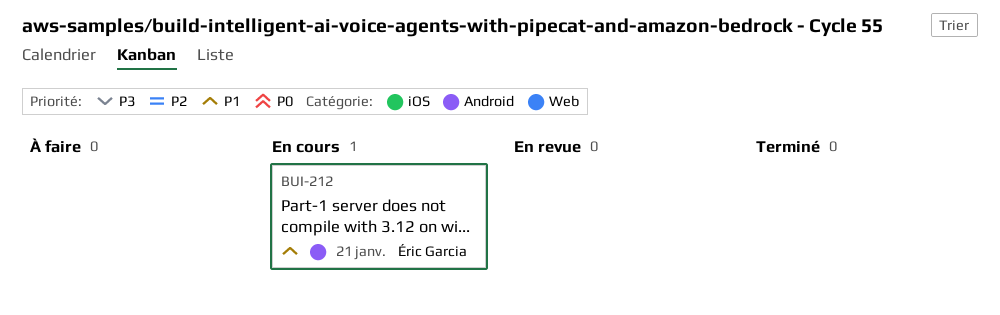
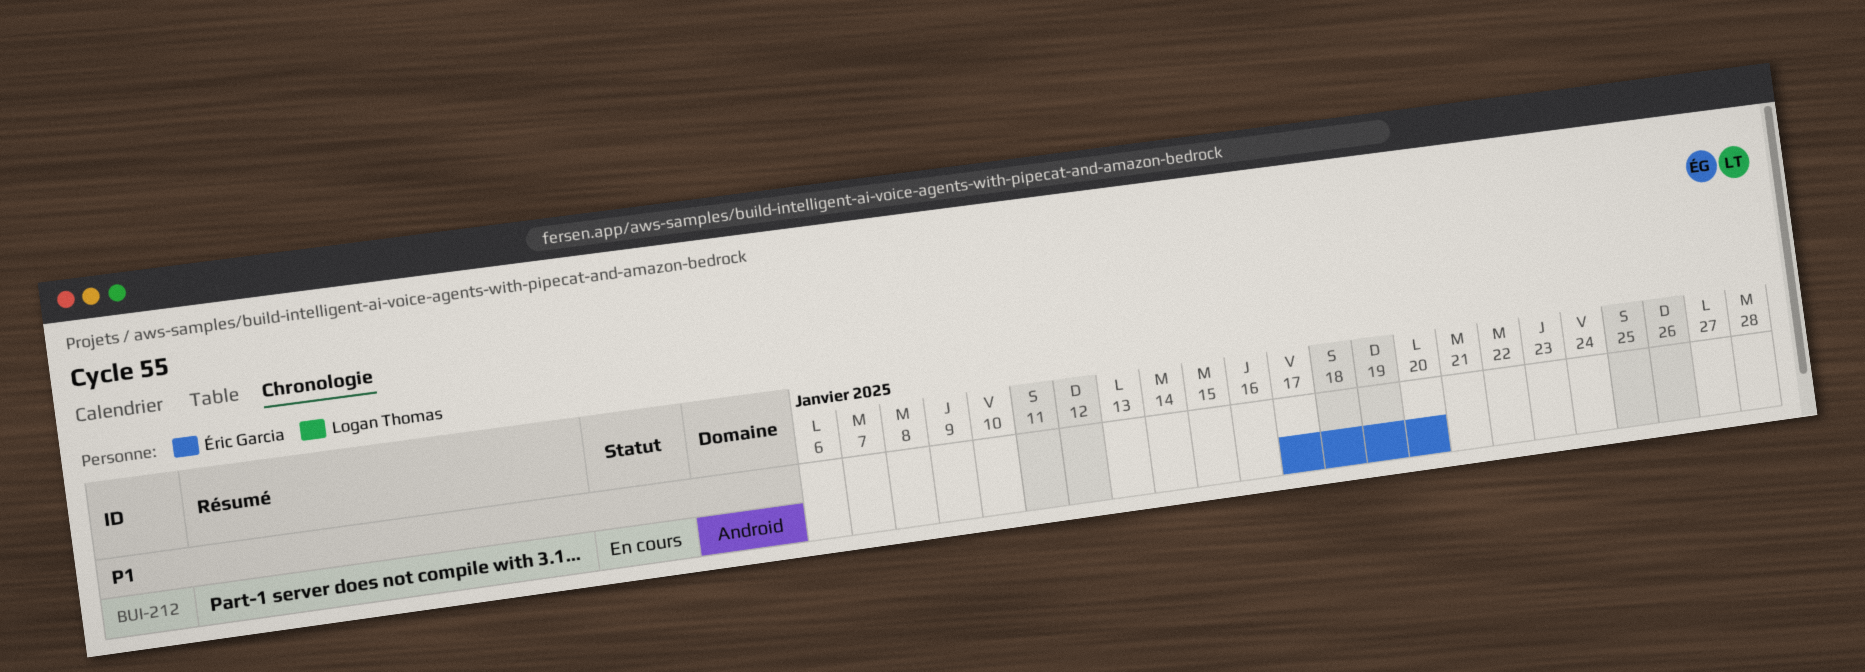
BUI-212, due: Jan 21 -> Jan 20

